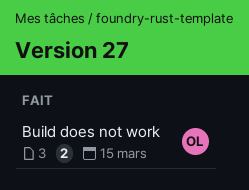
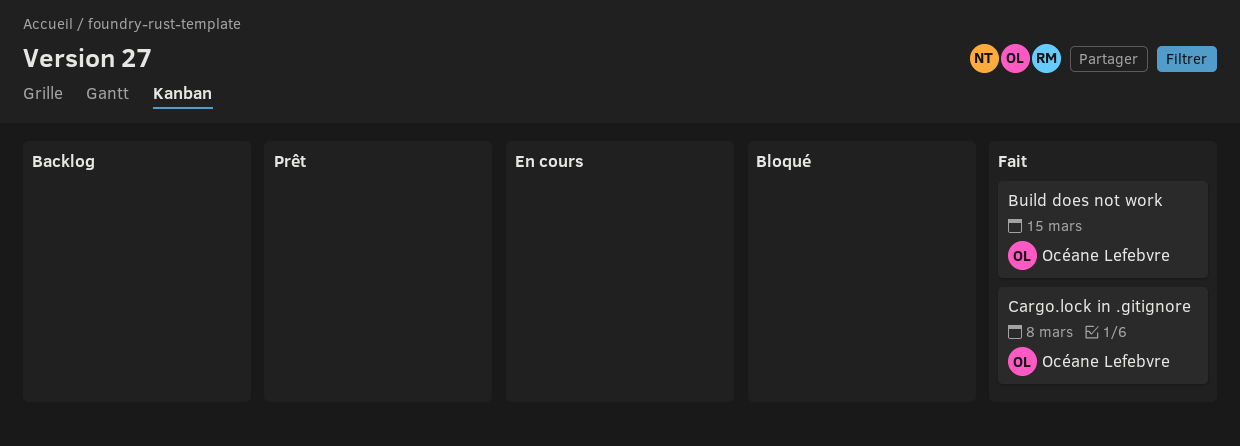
Cargo.lock in .gitignore: none -> present

